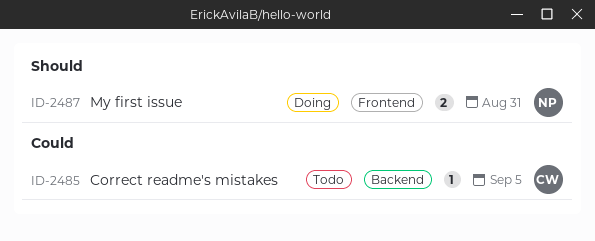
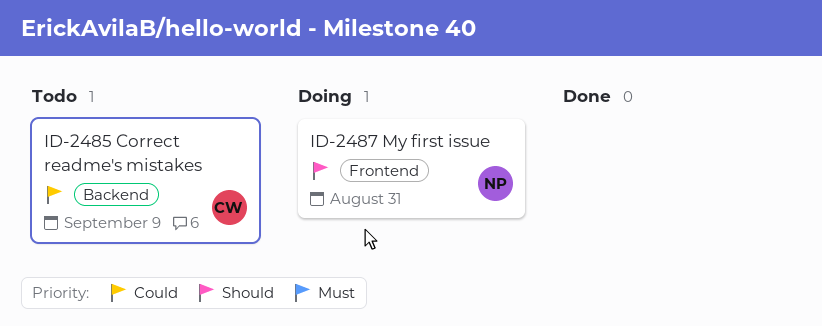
ID-2485, due: Sep 5 -> Sep 9

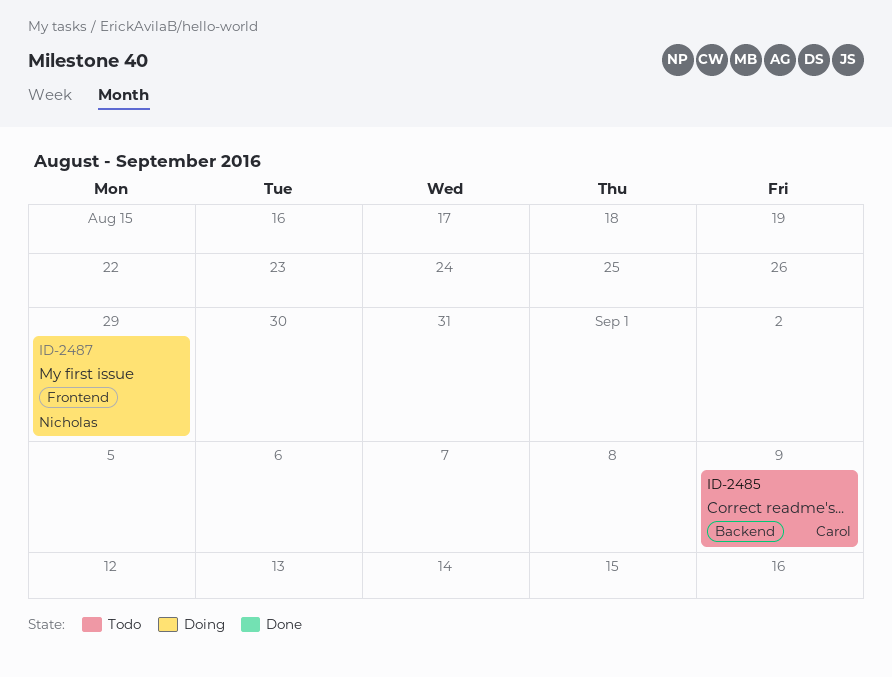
ID-2487, due: Aug 31 -> Aug 29

